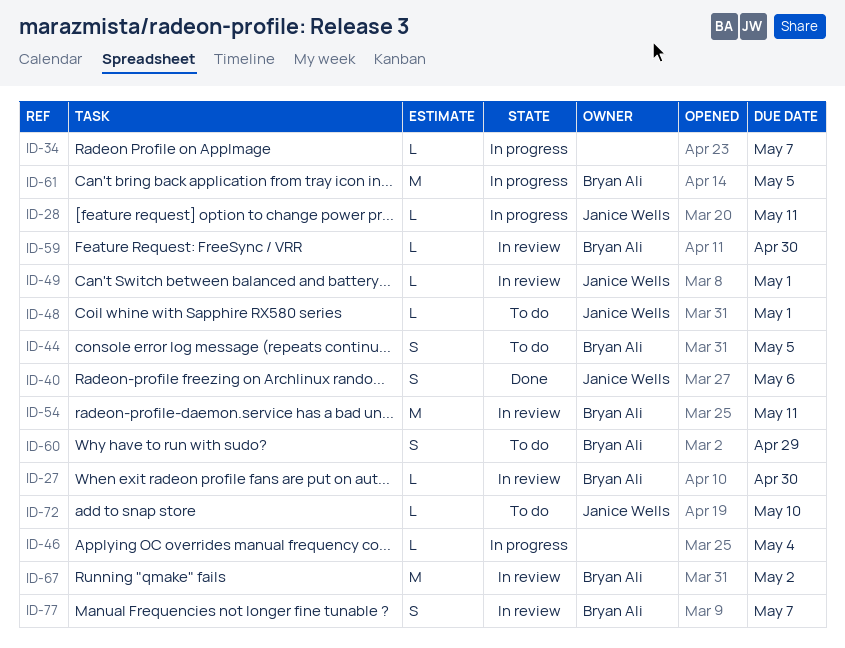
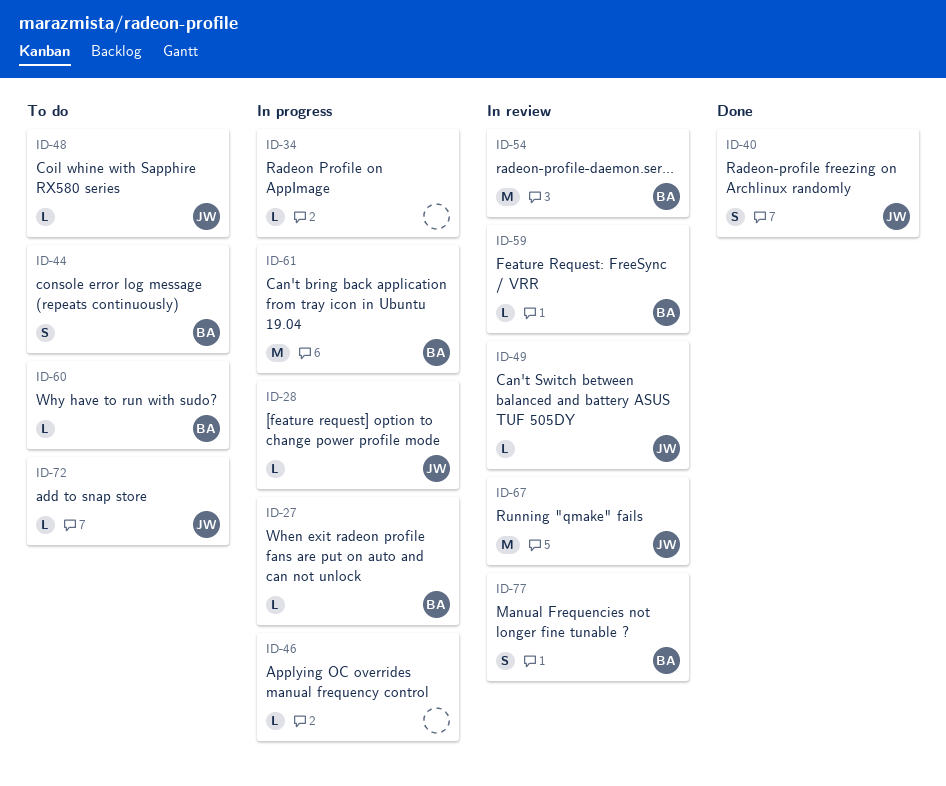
ID-27, status: In review -> In progress
ID-60, estimate: S -> L
ID-67, owner: Bryan Ali -> Janice Wells

